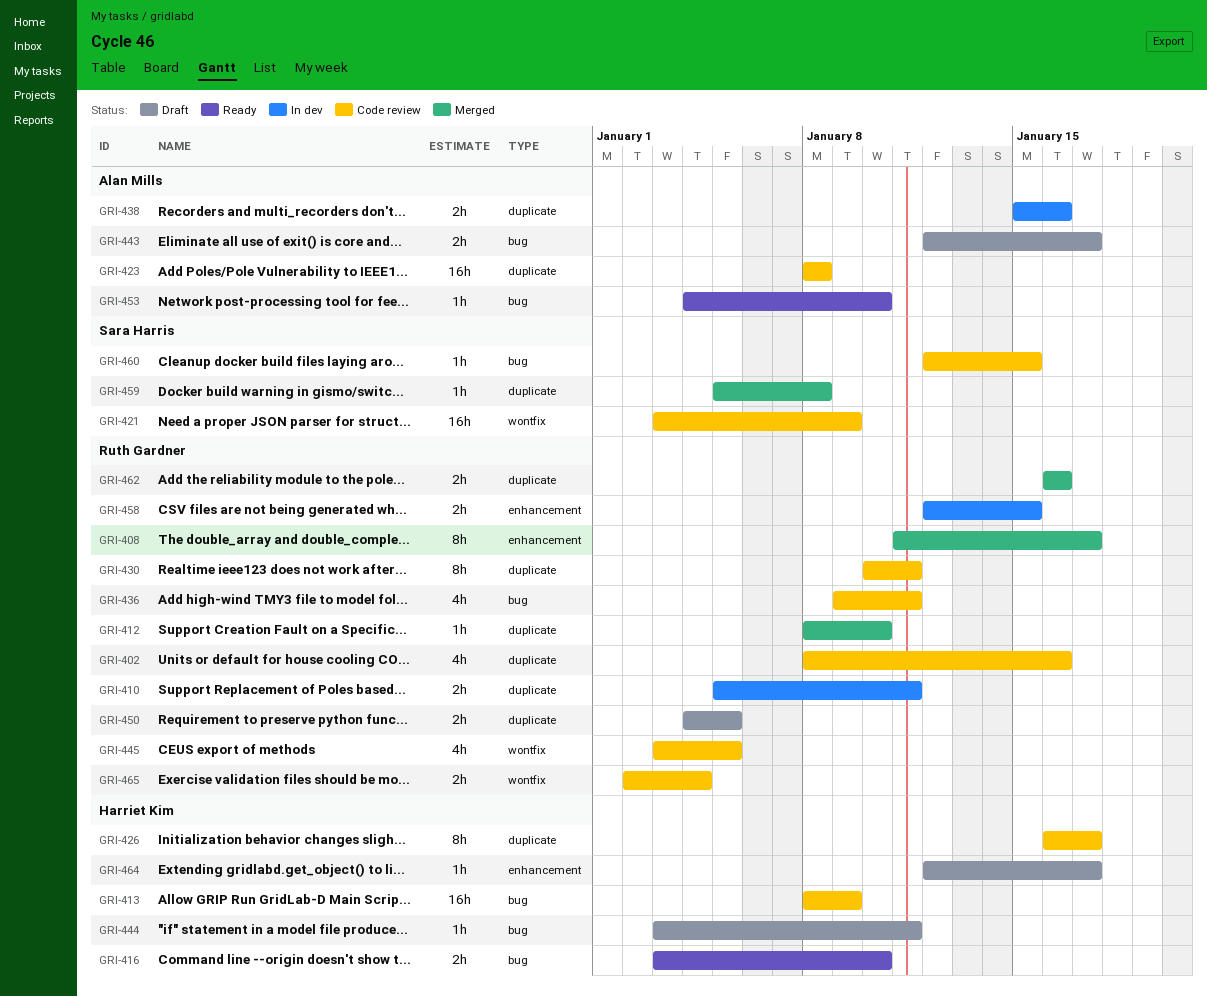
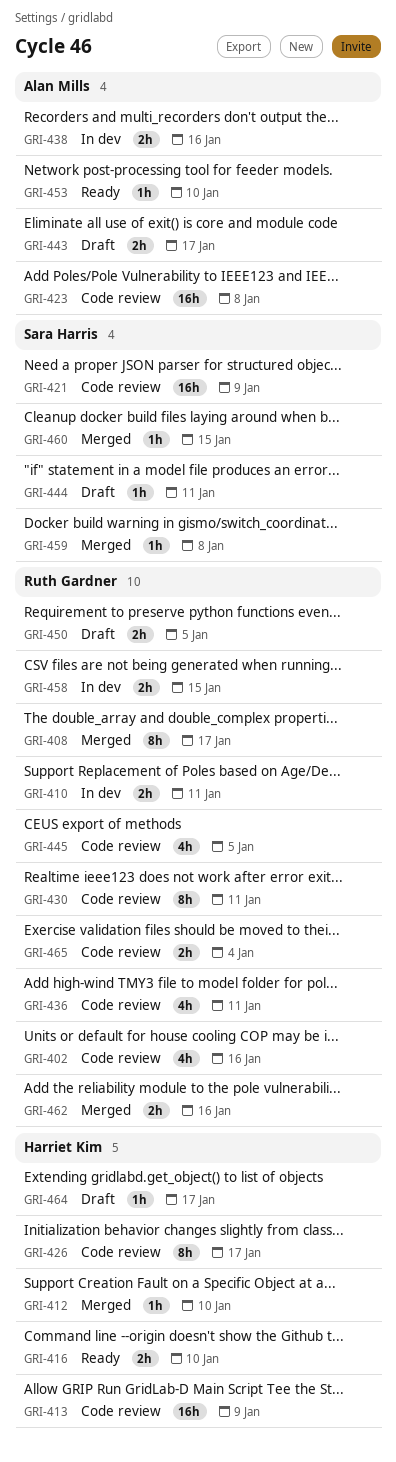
GRI-412, owner: Ruth Gardner -> Harriet Kim
GRI-444, owner: Harriet Kim -> Sara Harris
GRI-460, status: Code review -> Merged

